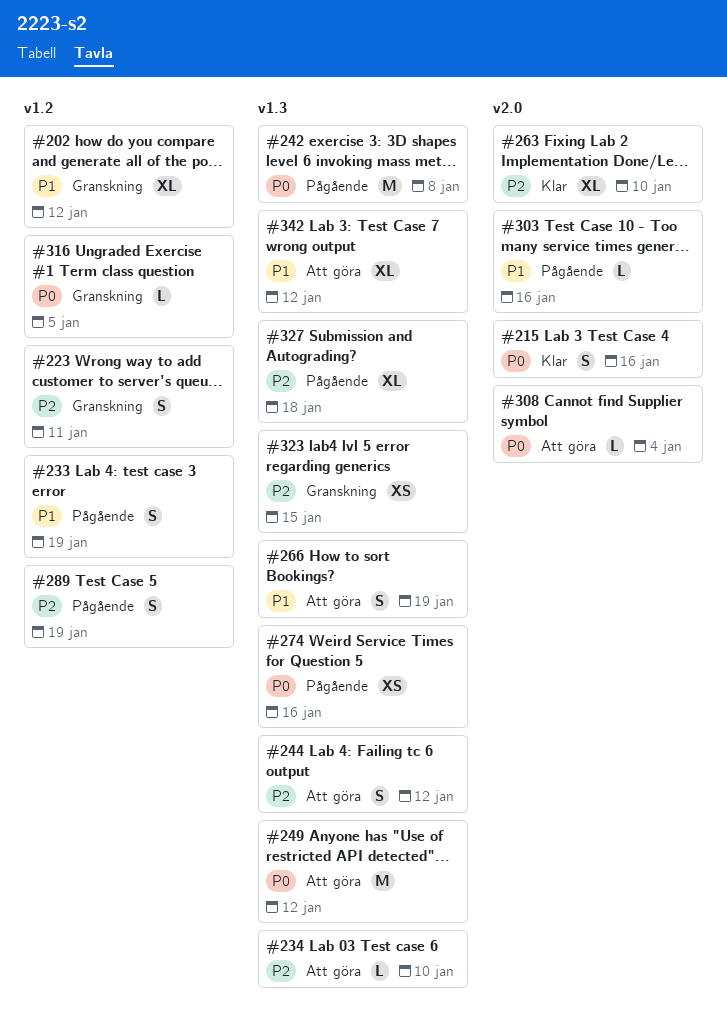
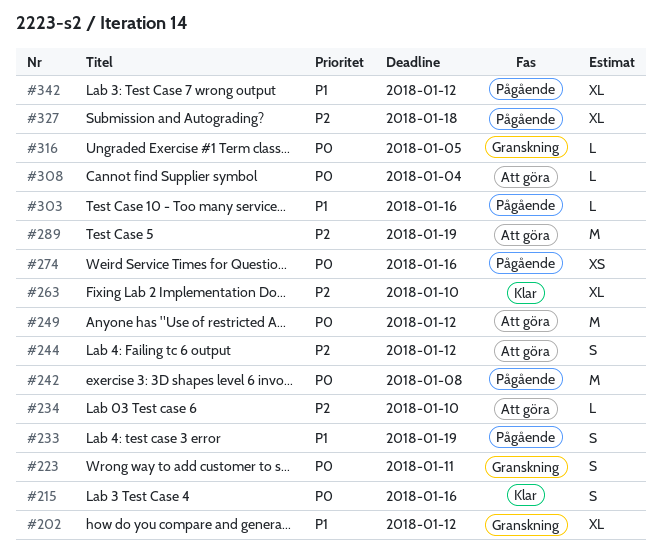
#223, priority: P2 -> P0
#266: present -> none
#289, status: Pågående -> Att göra
#289, estimate: S -> M
#323: present -> none
#342, status: Att göra -> Pågående

